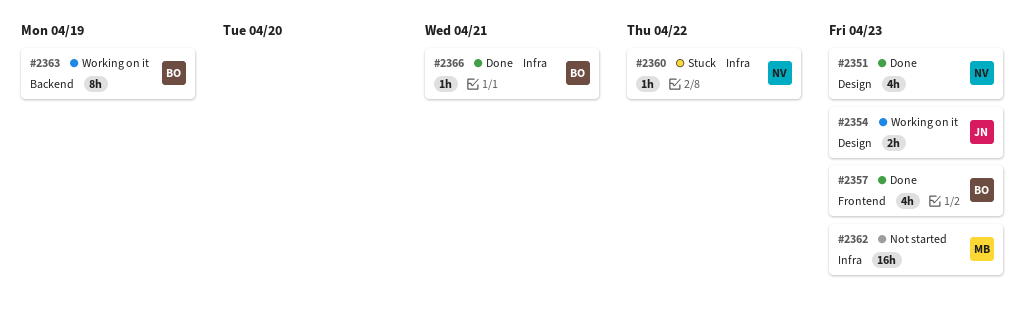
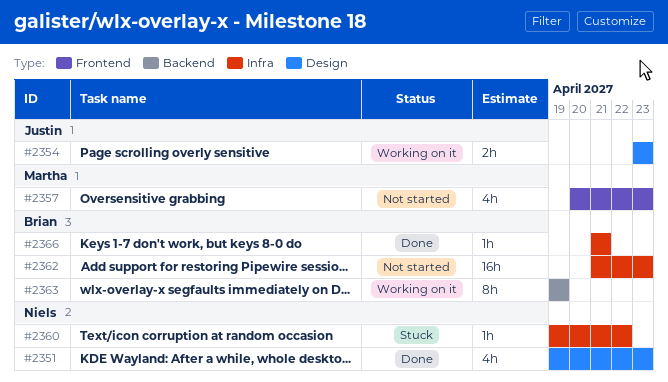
#2357, status: Done -> Not started
#2357, owner: Brian -> Martha
#2362, owner: Martha -> Brian

